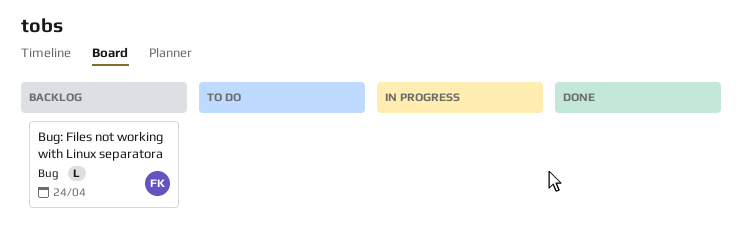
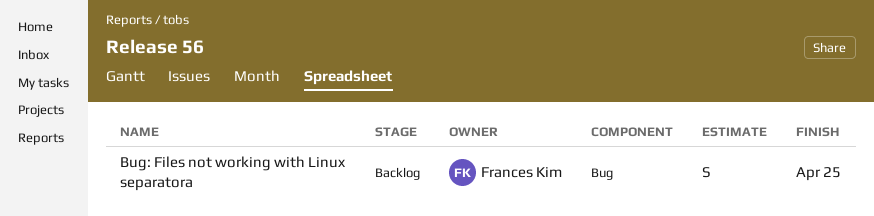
Bug: Files not working with Linux separatora, estimate: L -> S
Bug: Files not working with Linux separatora, due: Apr 24 -> Apr 25

